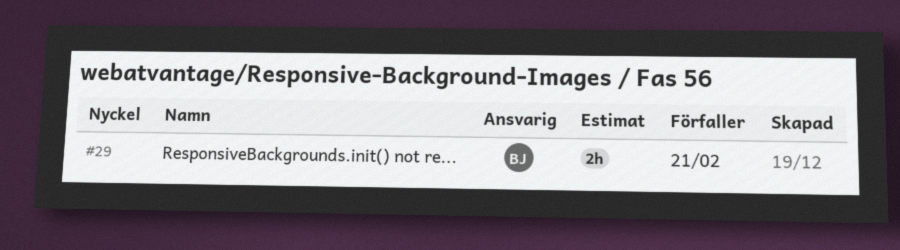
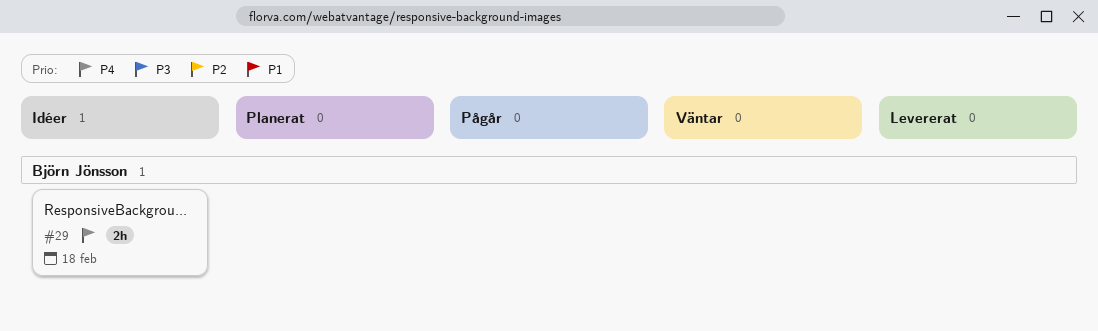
#29, due: Feb 21 -> Feb 18

